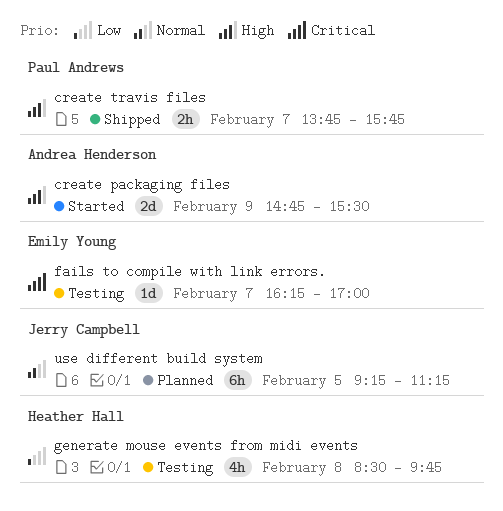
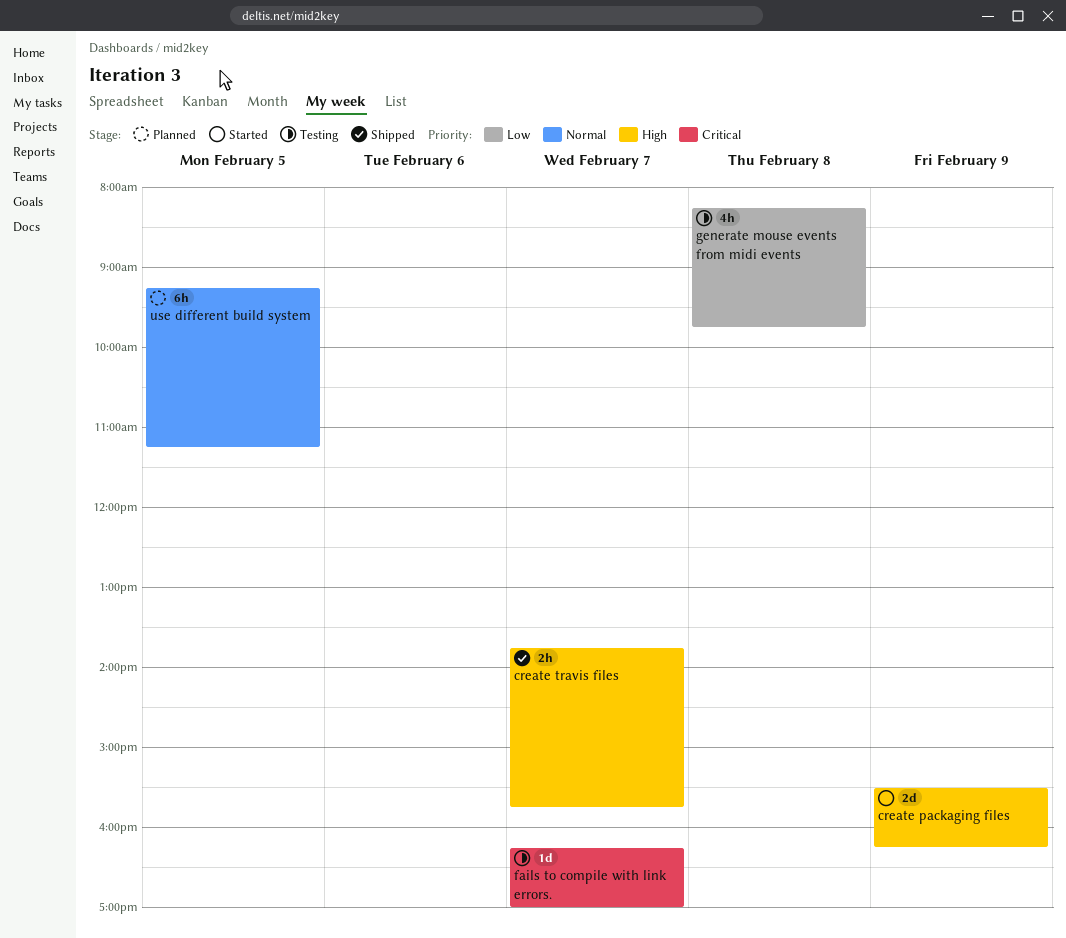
create packaging files, begins: 14:45 -> 15:30
create packaging files, ends: 15:30 -> 16:15
generate mouse events from midi events, begins: 08:30 -> 08:15

